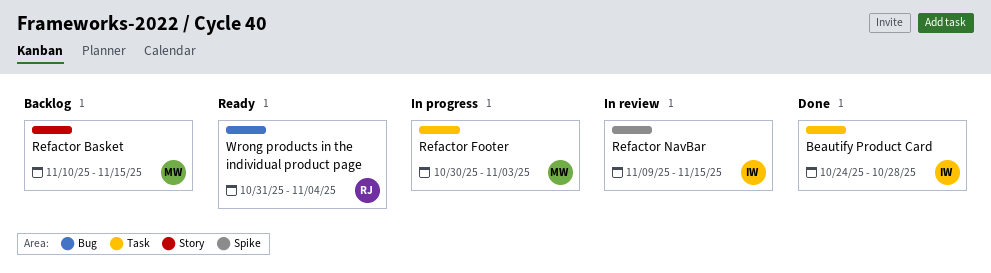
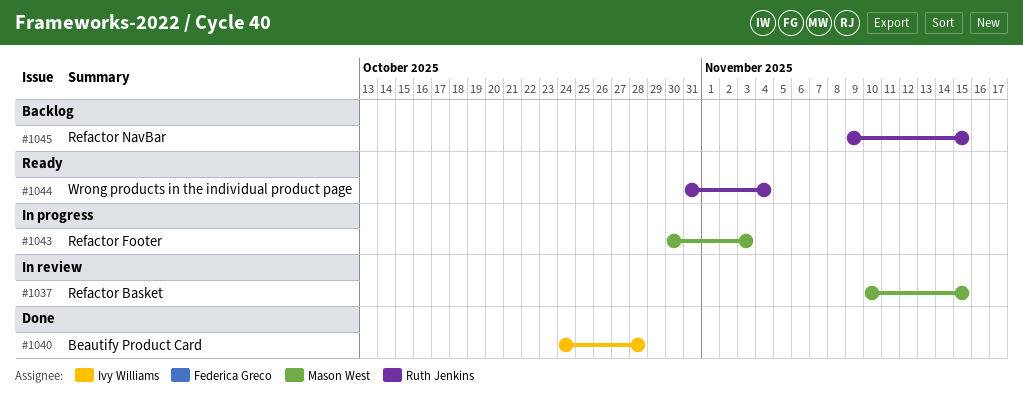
Refactor Basket, status: Backlog -> In review
Refactor NavBar, status: In review -> Backlog
Refactor NavBar, owner: Ivy Williams -> Ruth Jenkins

